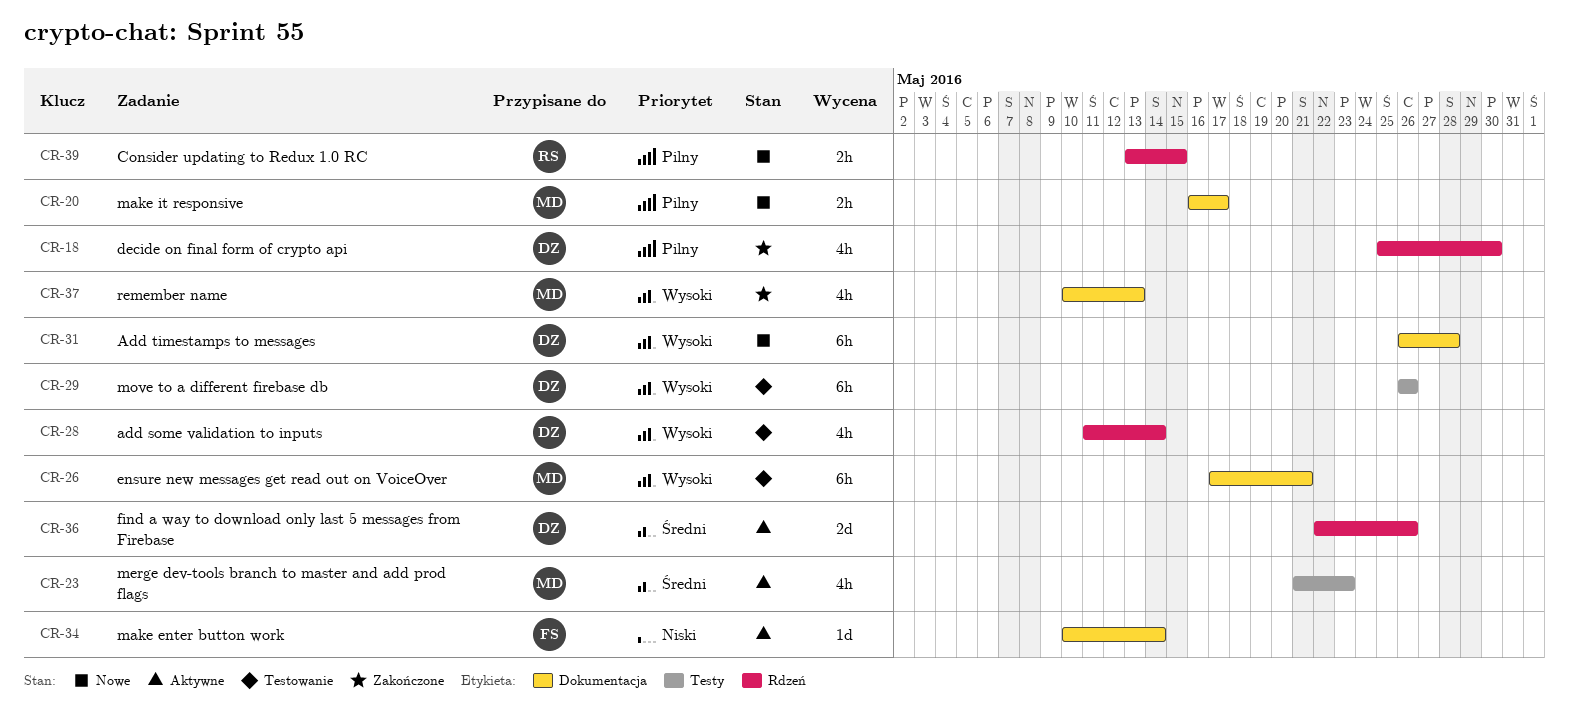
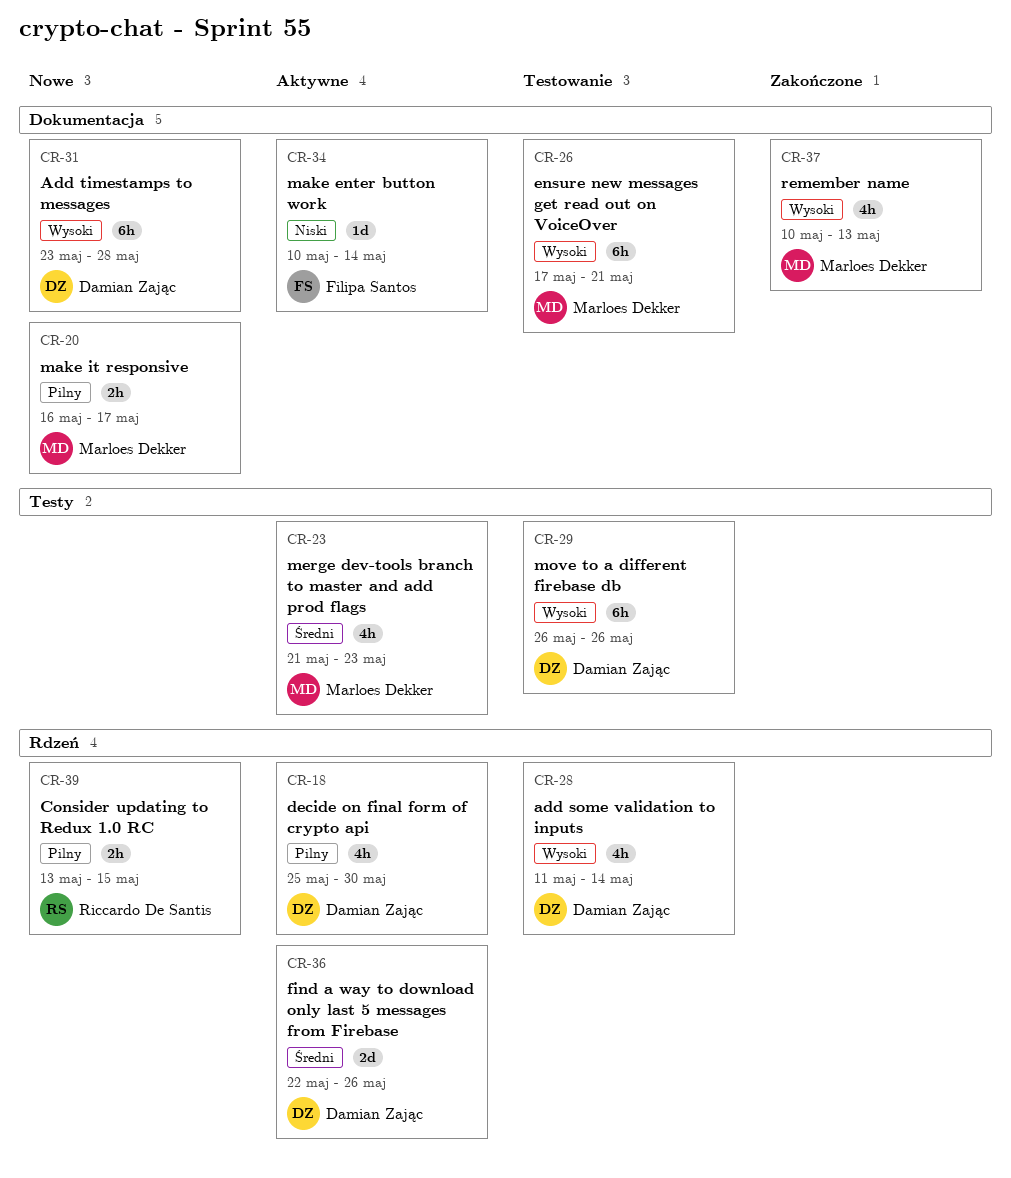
CR-18, status: Zakończone -> Aktywne
CR-31, start: May 26 -> May 23

